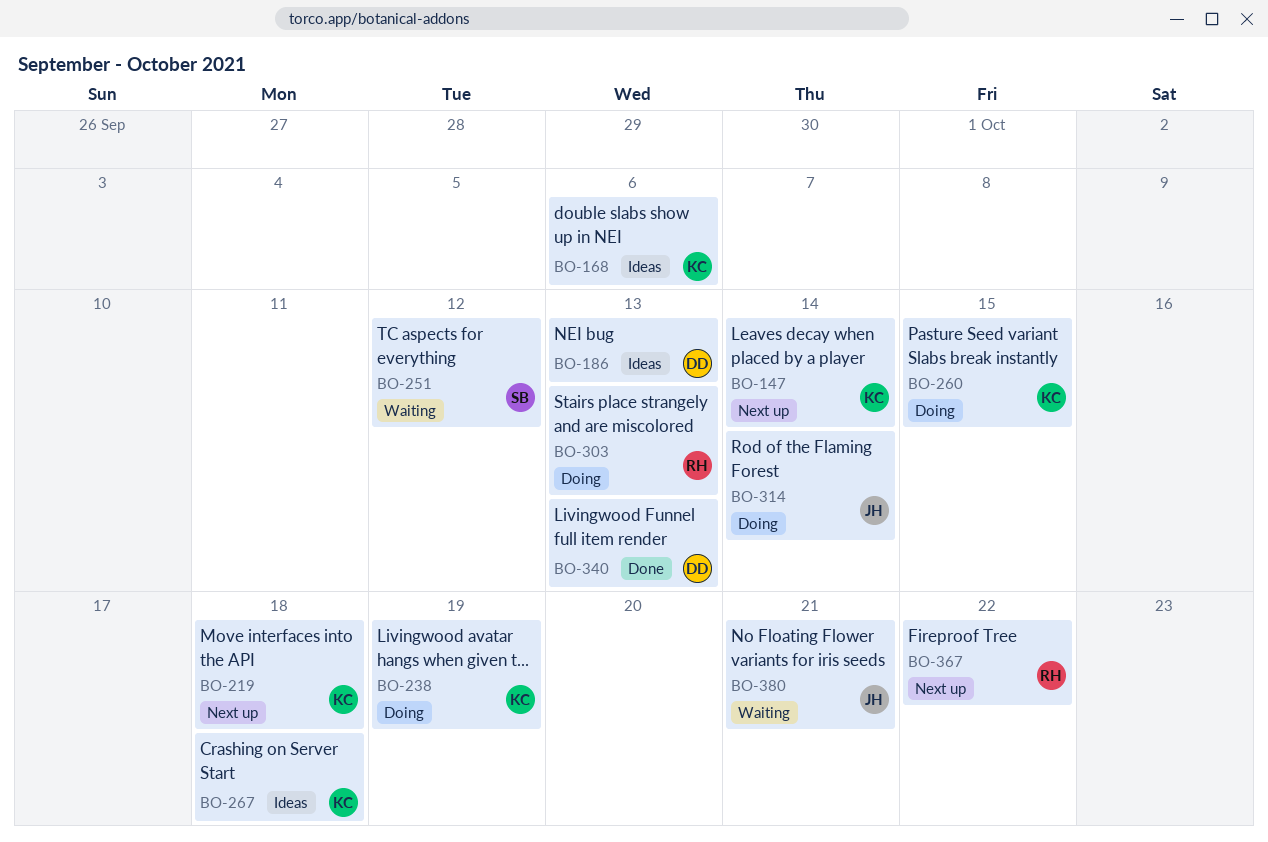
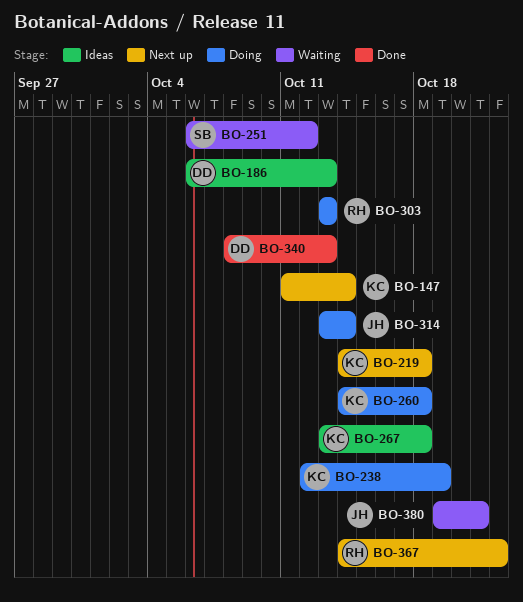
BO-168: present -> none
BO-260, due: Oct 15 -> Oct 18

